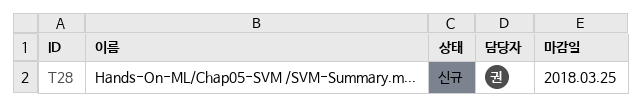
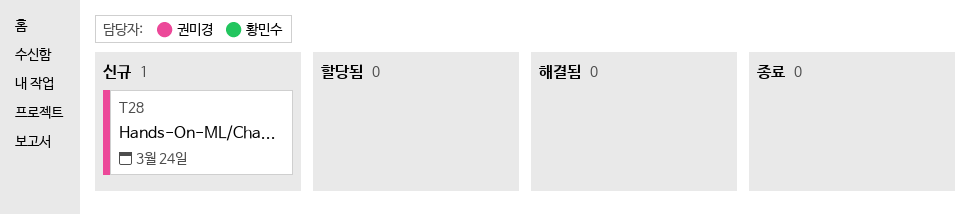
T28, due: Mar 25 -> Mar 24

